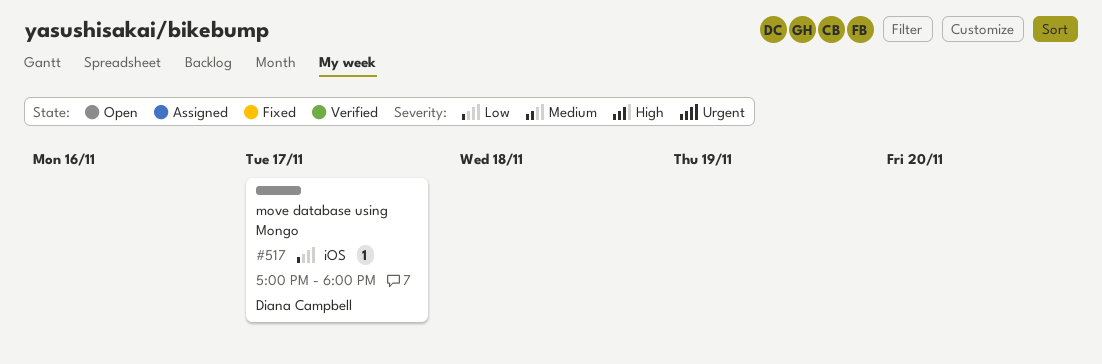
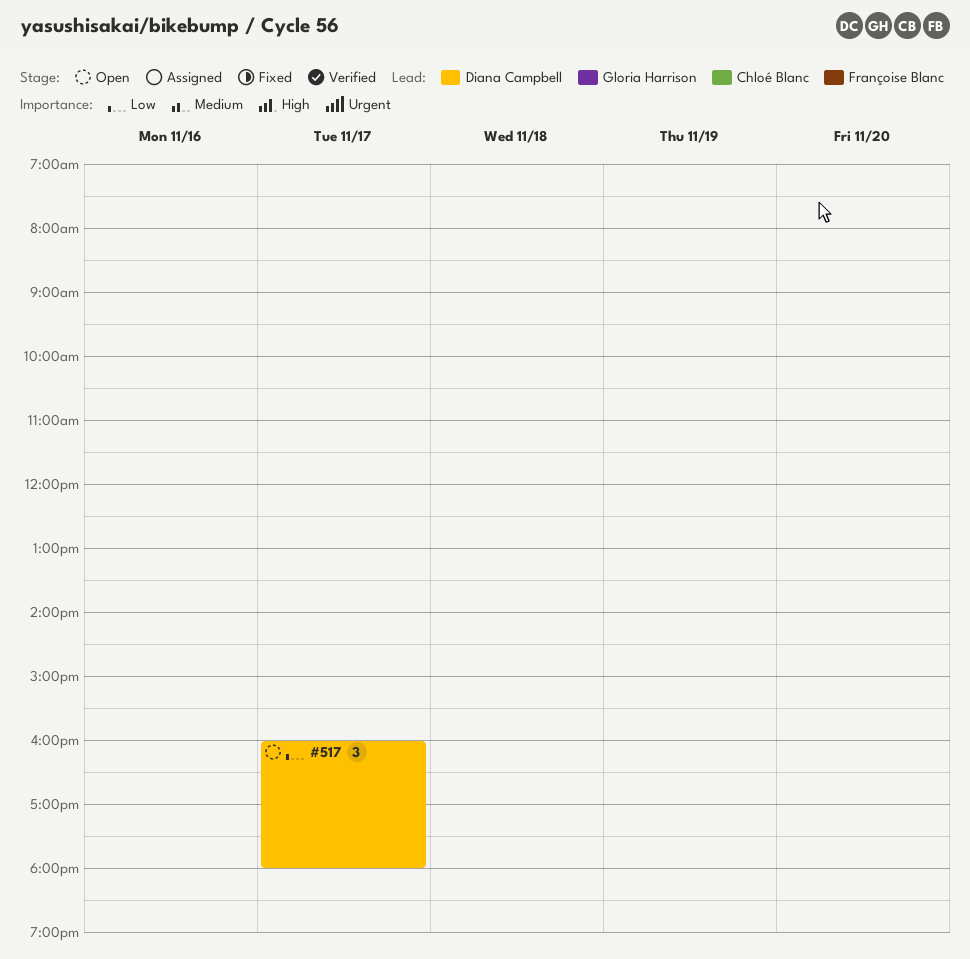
#517, estimate: 1 -> 3
#517, begins: 17:00 -> 16:00

